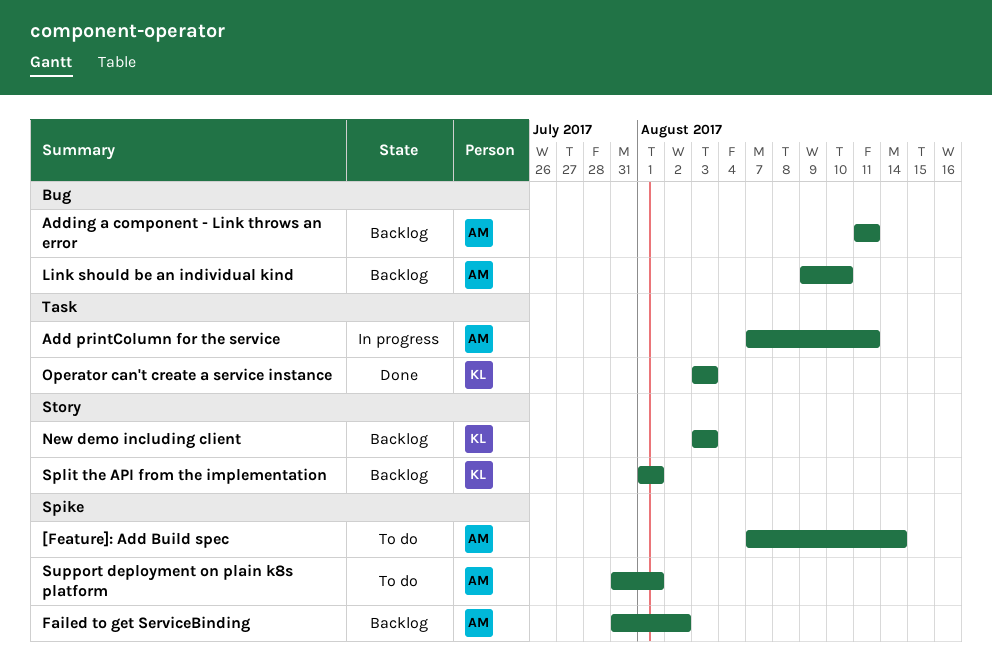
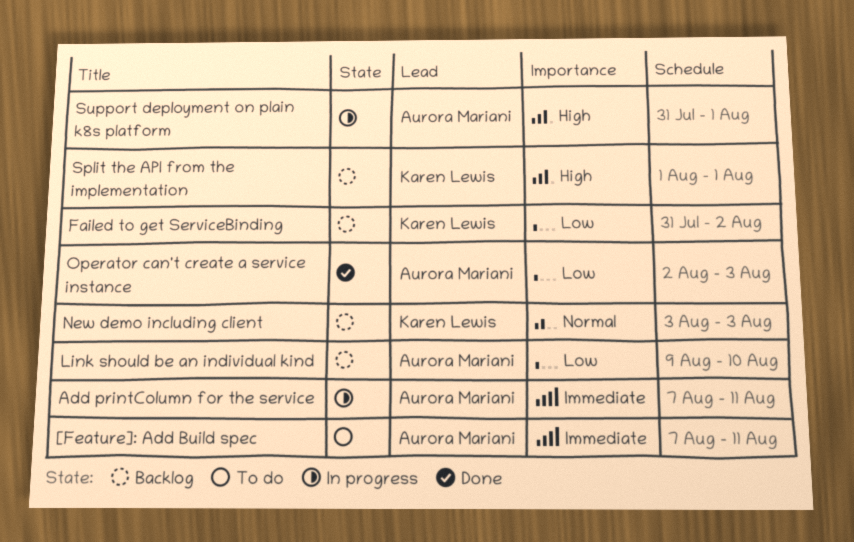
[Feature]: Add Build spec, due: Aug 14 -> Aug 11
Adding a component - Link throws an error: present -> none
Failed to get ServiceBinding, owner: Aurora Mariani -> Karen Lewis
Operator can't create a service instance, owner: Karen Lewis -> Aurora Mariani
Operator can't create a service instance, start: Aug 3 -> Aug 2
Support deployment on plain k8s platform, status: To do -> In progress

